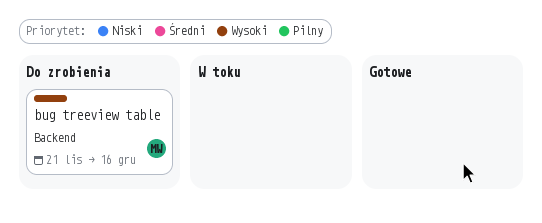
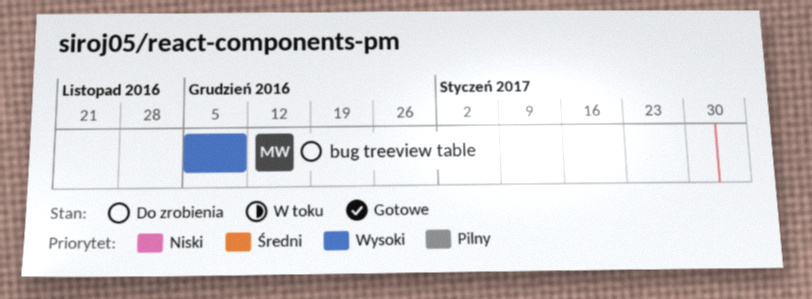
bug treeview table, start: Nov 21 -> Dec 5
bug treeview table, due: Dec 16 -> Dec 9

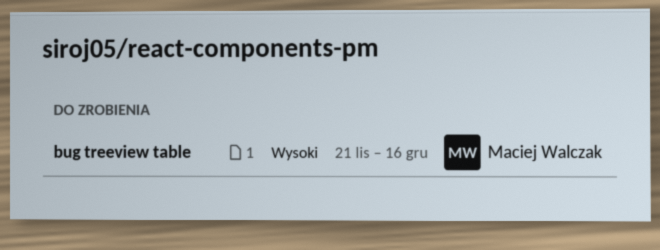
bug treeview table, start: Dec 5 -> Nov 21
bug treeview table, due: Dec 9 -> Dec 16

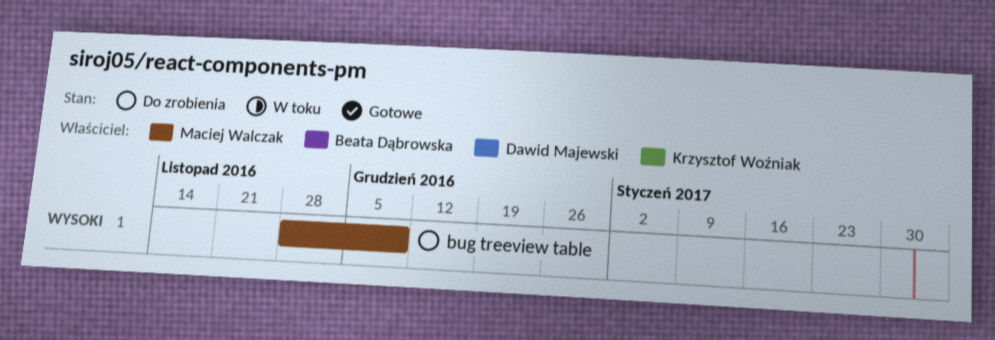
bug treeview table, start: Nov 21 -> Nov 28
bug treeview table, due: Dec 16 -> Dec 9

